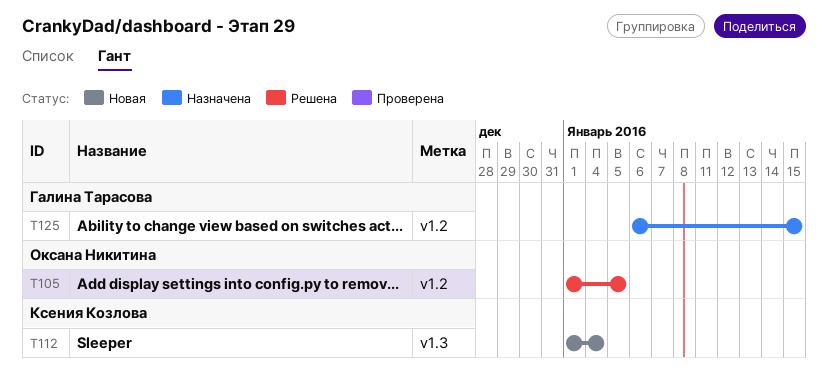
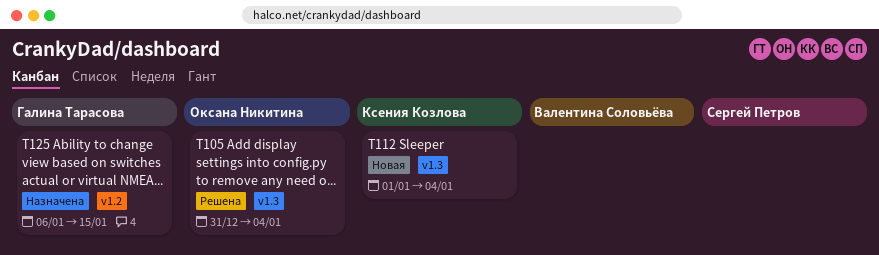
T105, label: v1.2 -> v1.3
T105, start: Jan 1 -> Dec 31
T105, due: Jan 5 -> Jan 4

